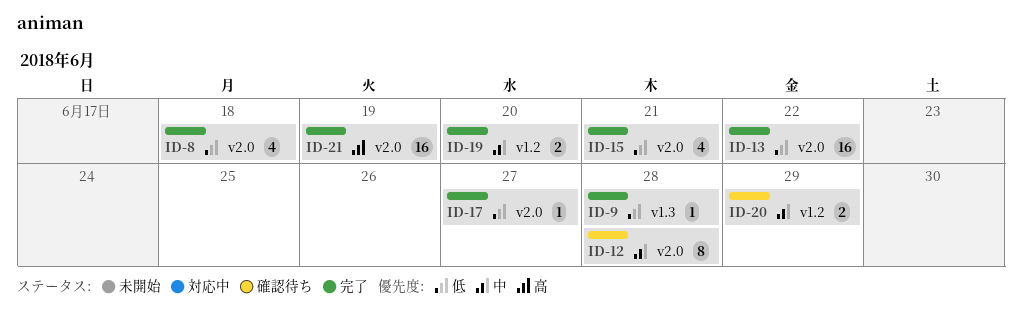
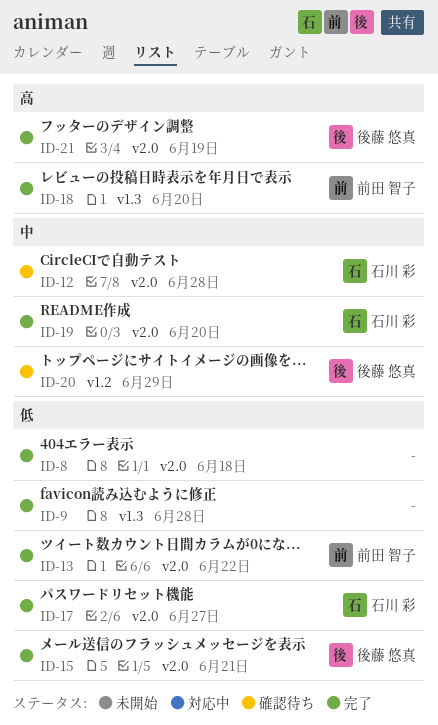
ID-18: none -> present
ID-19, label: v1.2 -> v2.0

